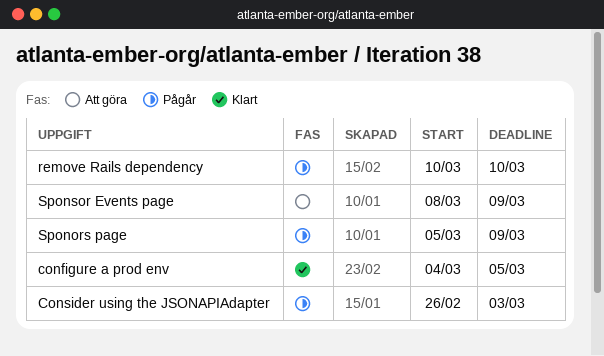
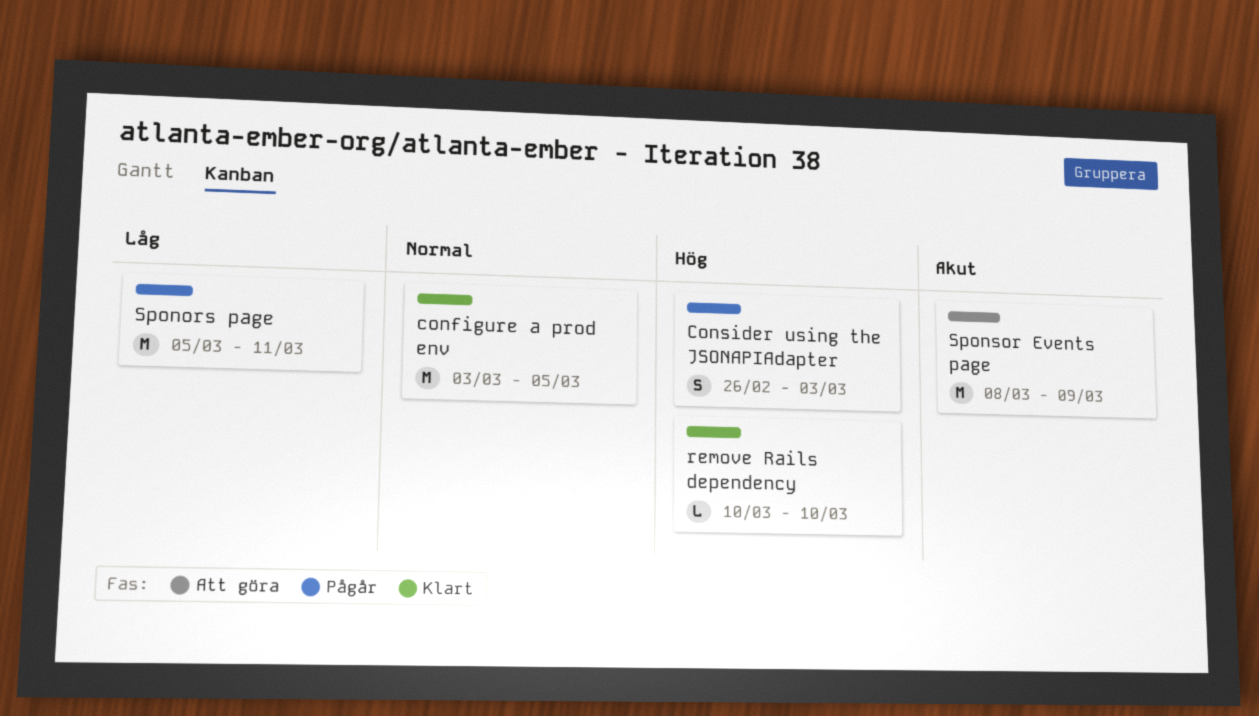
configure a prod env, start: Mar 4 -> Mar 3
remove Rails dependency, status: Pågår -> Klart
Sponors page, due: Mar 9 -> Mar 11

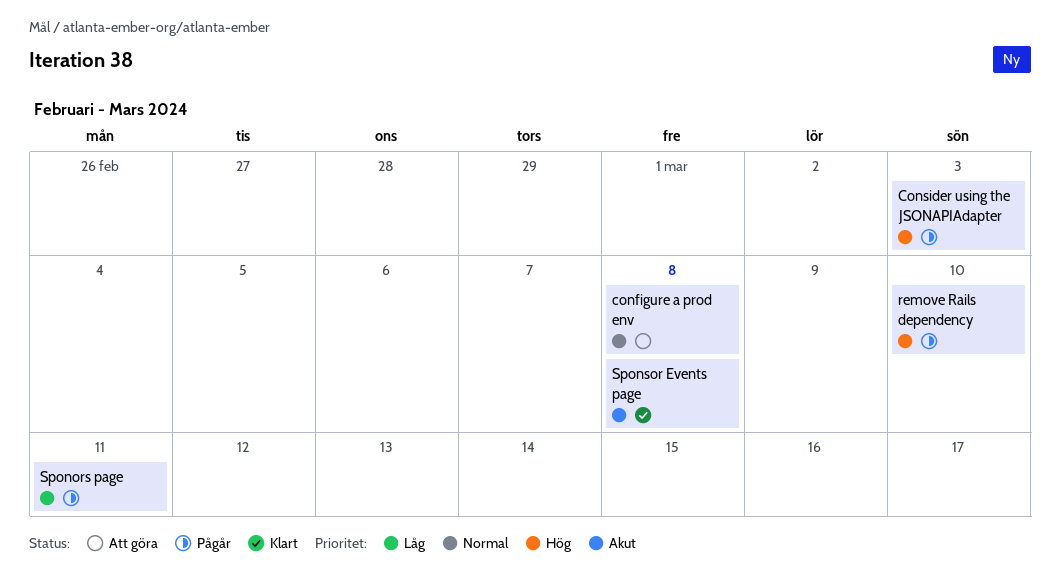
configure a prod env, status: Klart -> Att göra
configure a prod env, due: Mar 5 -> Mar 8
remove Rails dependency, status: Klart -> Pågår
Sponsor Events page, status: Att göra -> Klart
Sponsor Events page, due: Mar 9 -> Mar 8

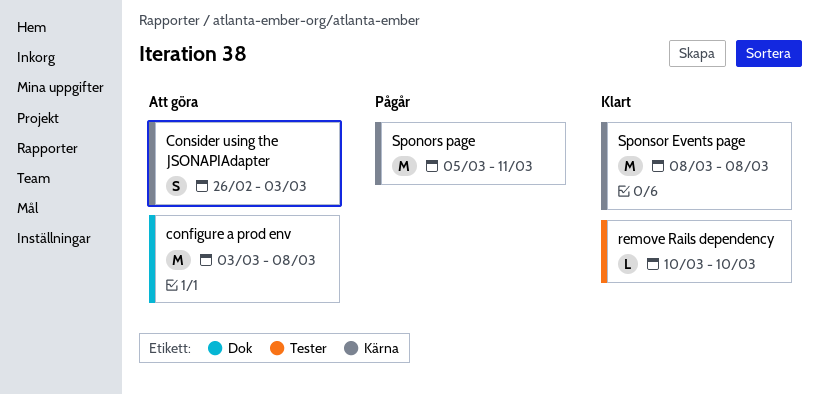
Consider using the JSONAPIAdapter, status: Pågår -> Att göra
remove Rails dependency, status: Pågår -> Klart

